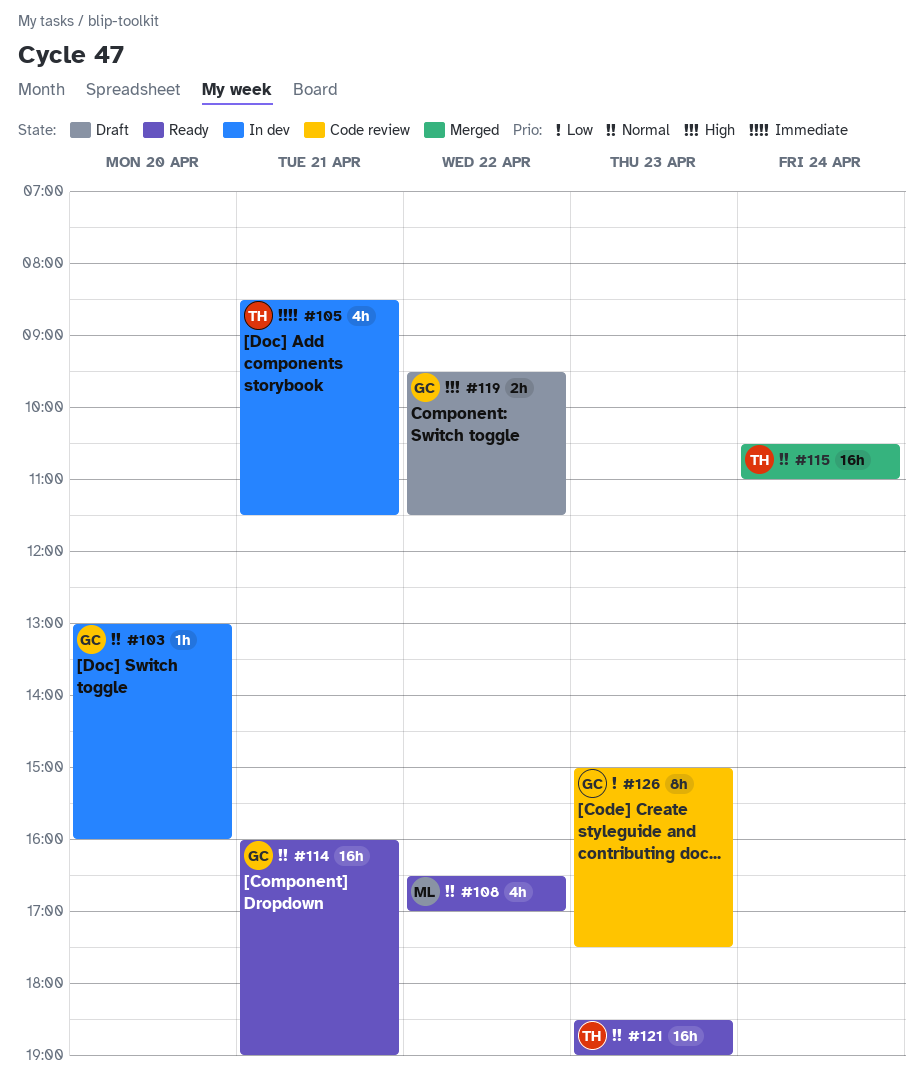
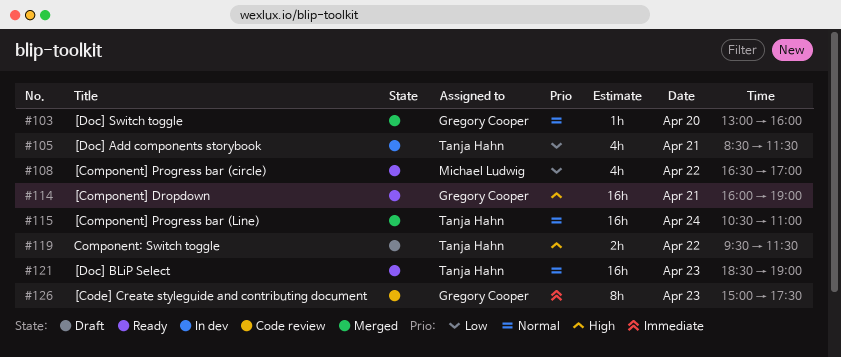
#103, status: In dev -> Merged
#105, priority: Immediate -> Low
#108, priority: Normal -> Low
#114, priority: Normal -> High
#119, owner: Gregory Cooper -> Tanja Hahn
#126, priority: Low -> Immediate

